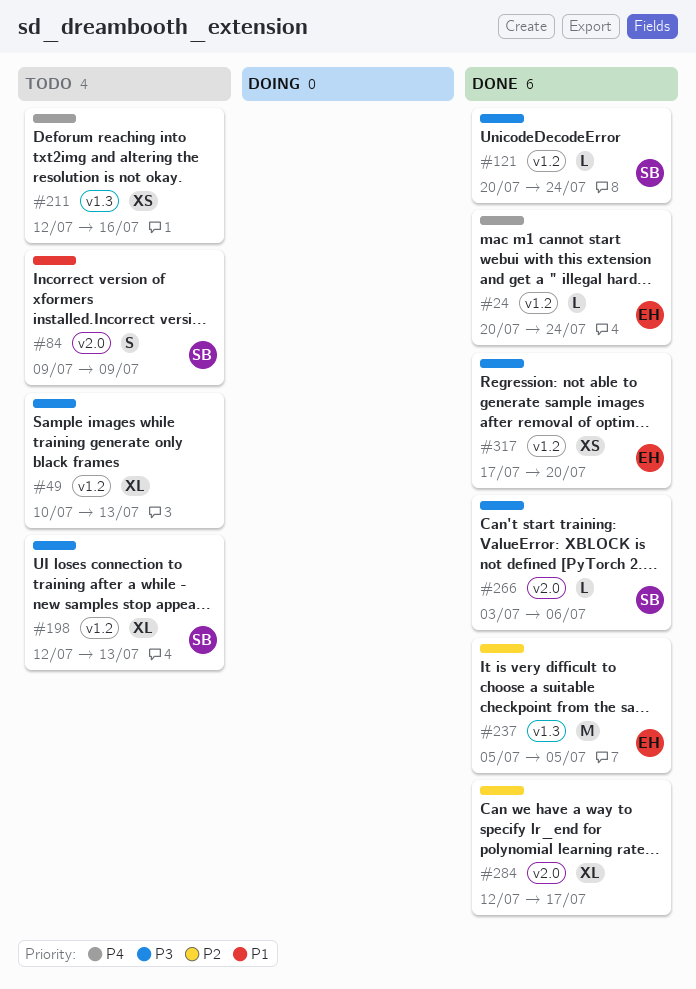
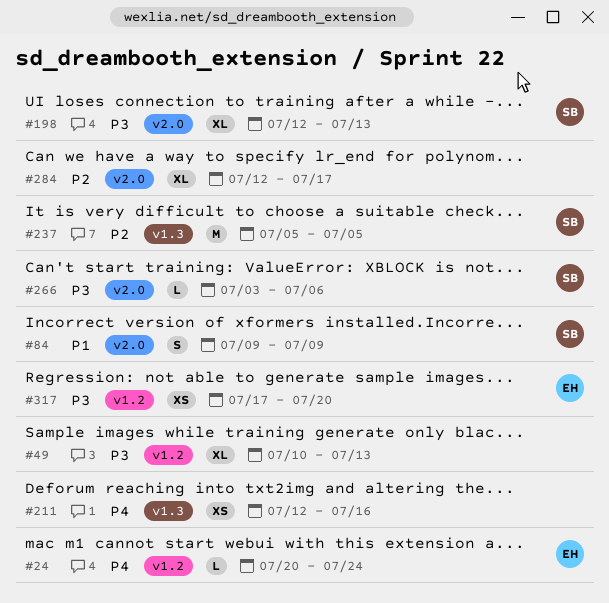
#121: present -> none
#198, label: v1.2 -> v2.0
#237, owner: EH -> SB

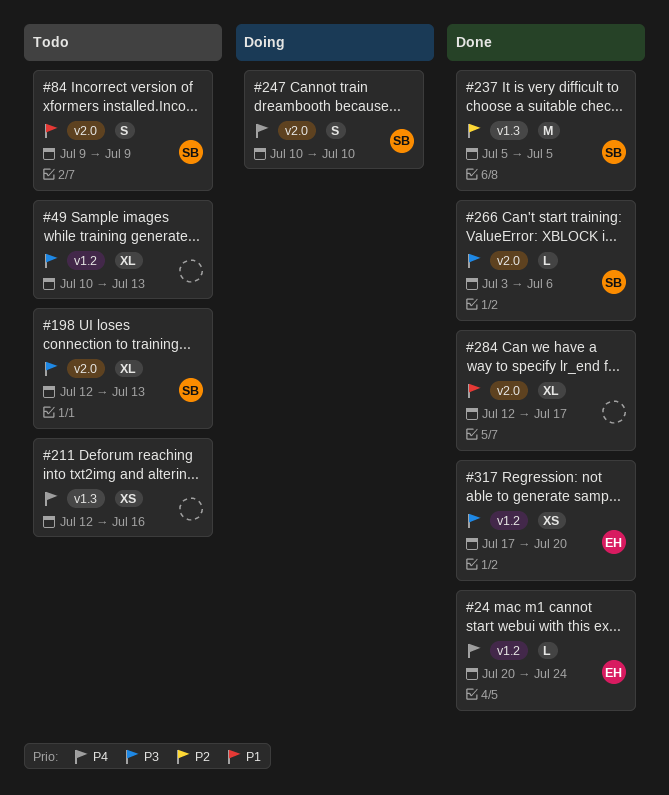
#247: none -> present
#284, priority: P2 -> P1

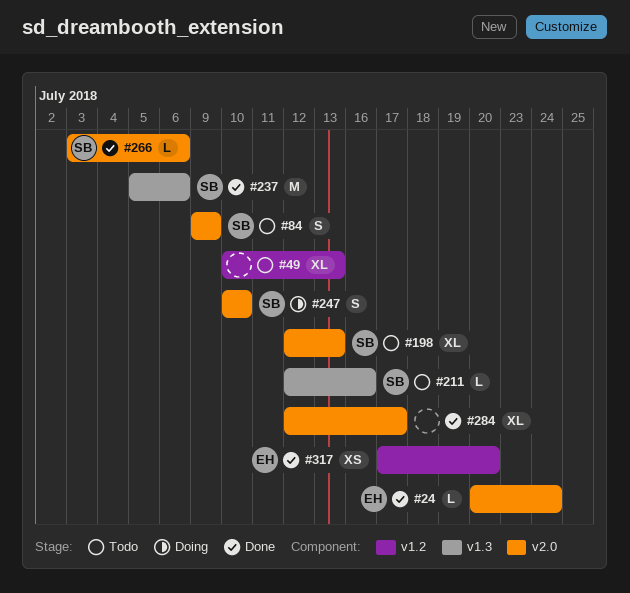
#24, label: v1.2 -> v2.0
#211, owner: none -> SB
#211, estimate: XS -> L
#237, due: Jul 5 -> Jul 6

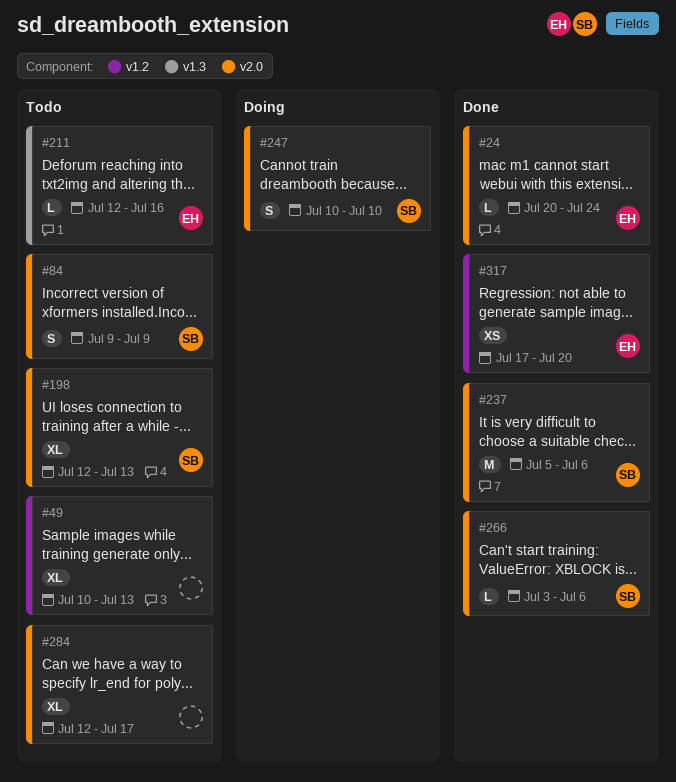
#211, owner: SB -> EH
#237, label: v1.3 -> v2.0
#284, status: Done -> Todo

